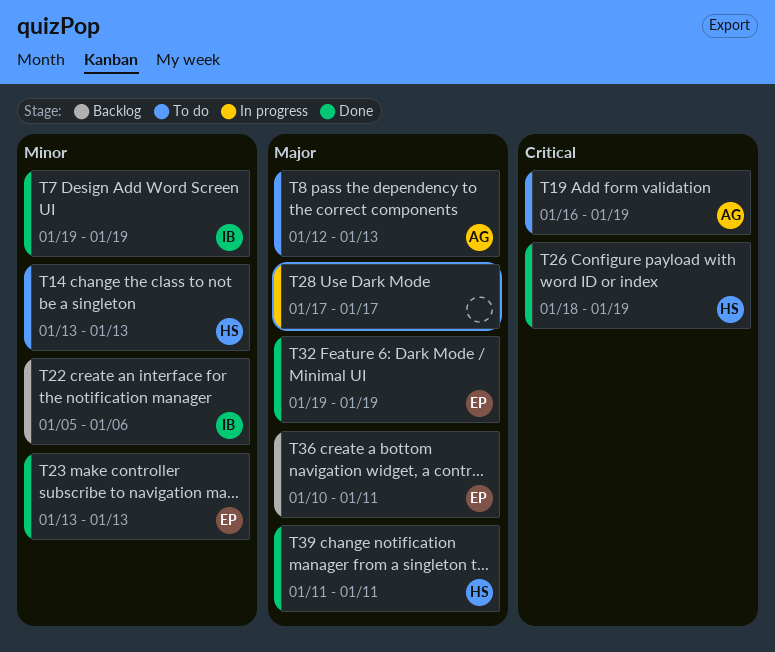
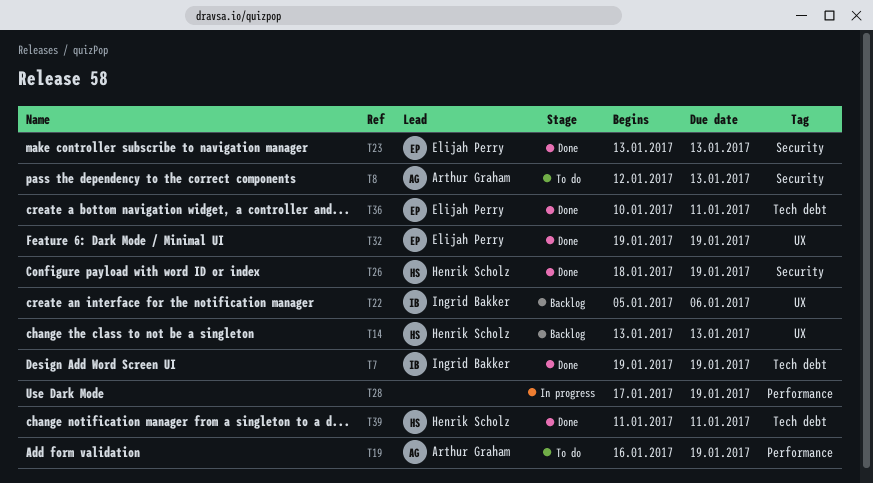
T14, status: To do -> Backlog
T28, due: Jan 17 -> Jan 19
T36, status: Backlog -> Done

